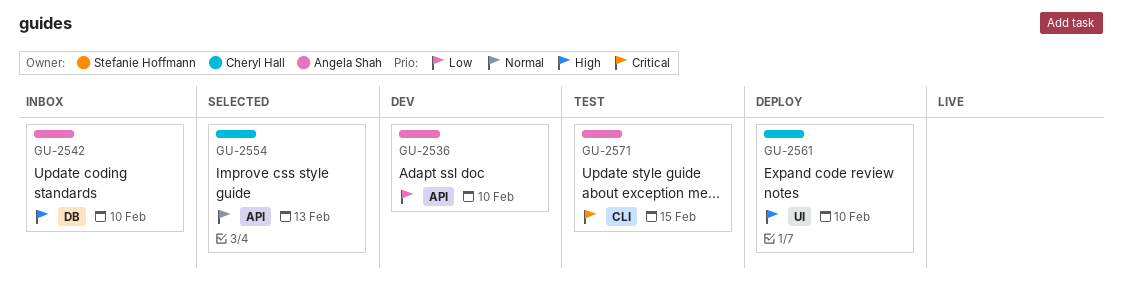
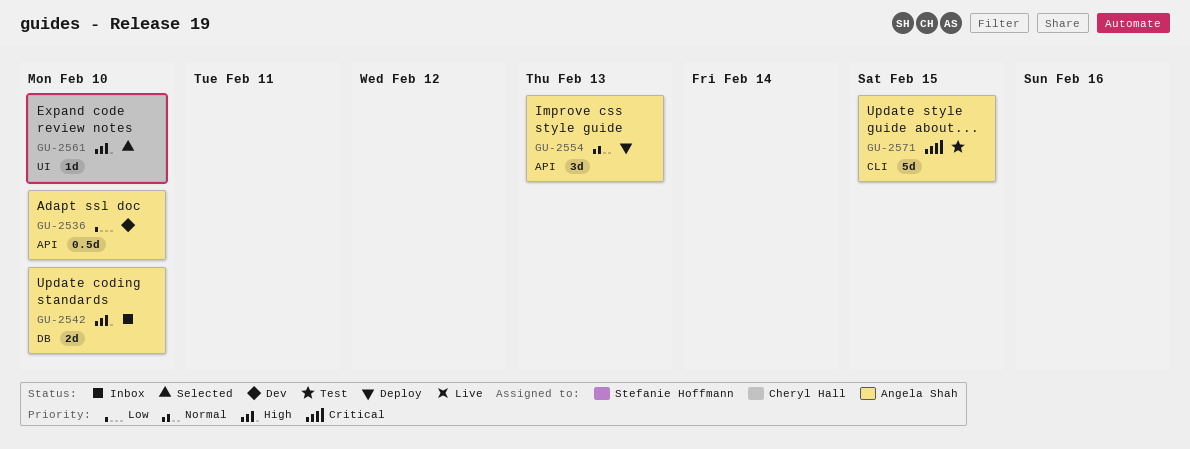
GU-2554, status: Selected -> Deploy
GU-2554, owner: Cheryl Hall -> Angela Shah
GU-2561, status: Deploy -> Selected

